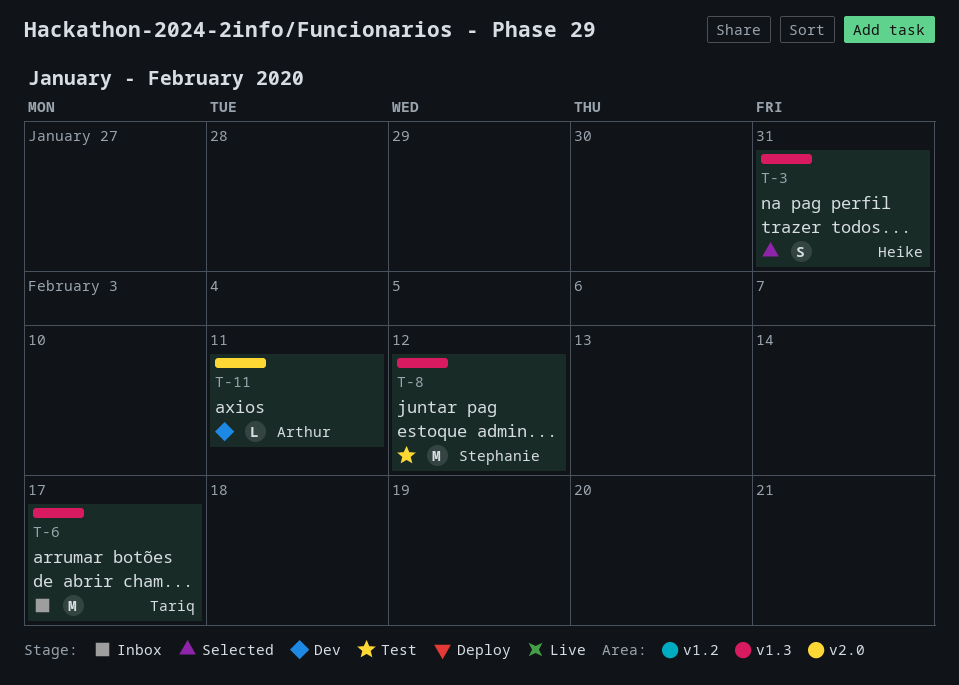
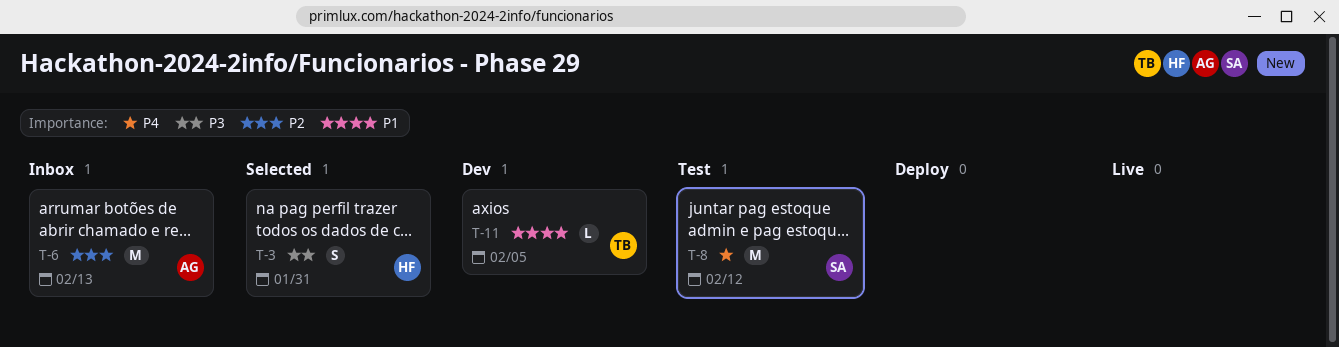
T-6, owner: Tariq -> Arthur
T-6, due: Feb 17 -> Feb 13
T-11, owner: Arthur -> Tariq
T-11, due: Feb 11 -> Feb 5

